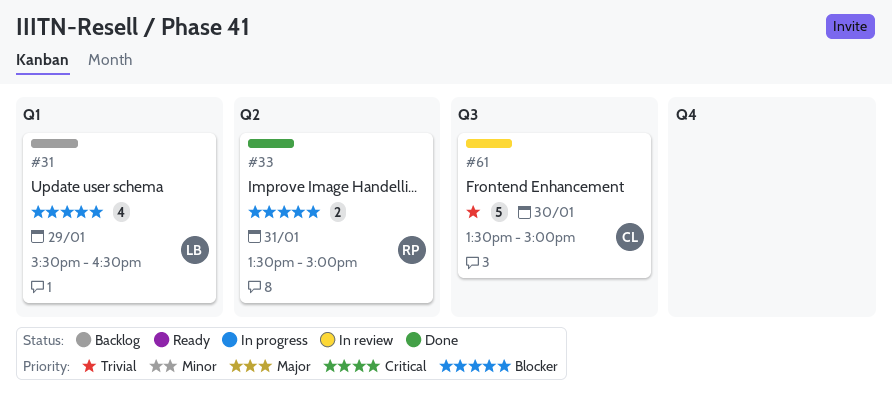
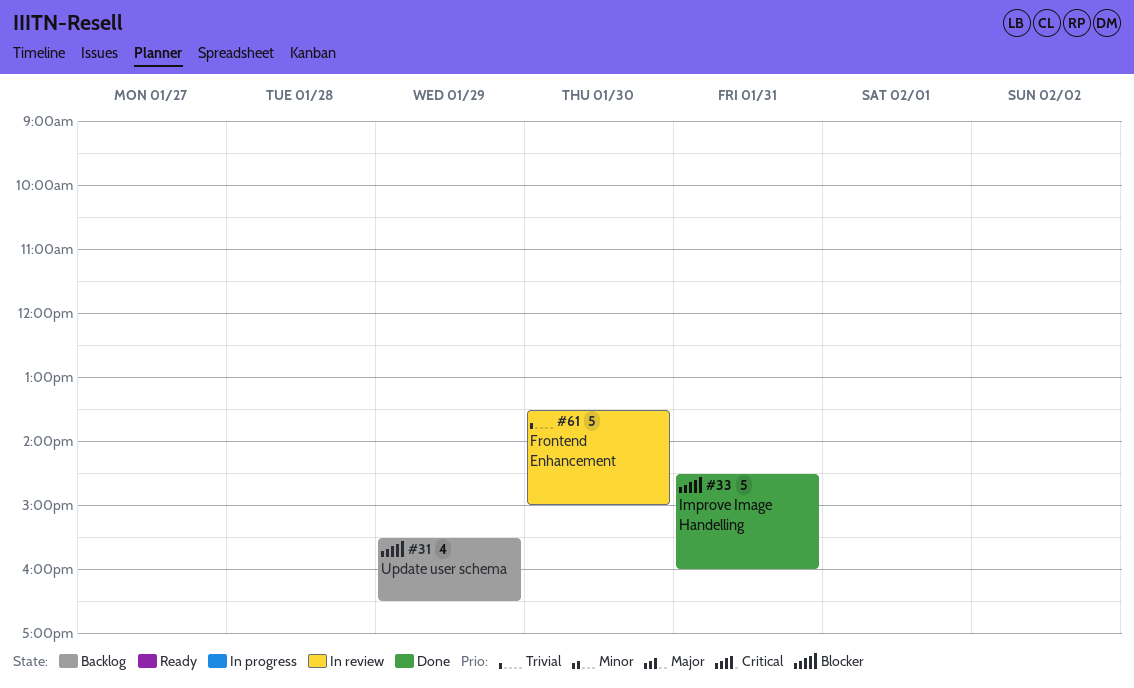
#33, estimate: 2 -> 5
#33, begins: 13:30 -> 14:30
#33, ends: 15:00 -> 16:00

